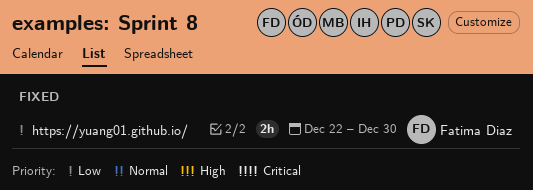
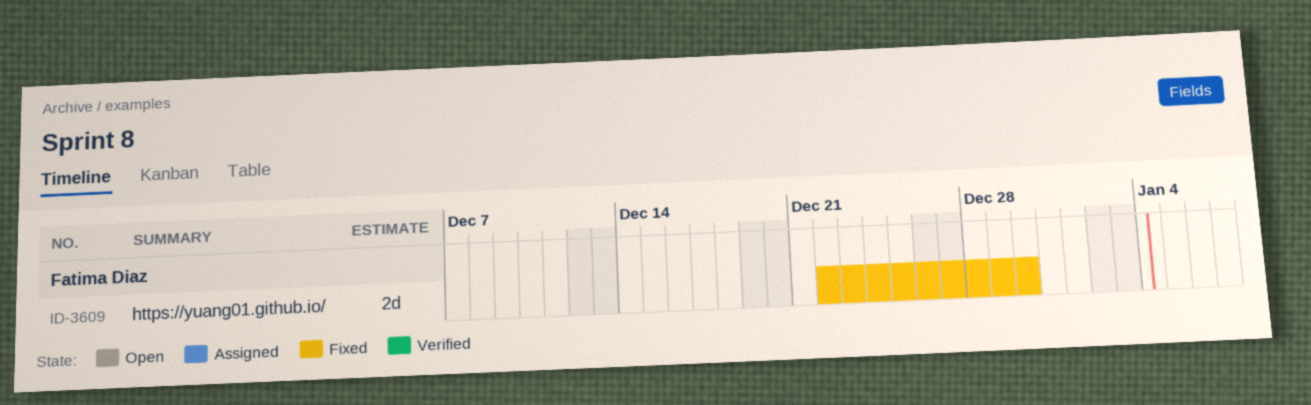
https://yuang01.github.io/, estimate: 2h -> 2d

